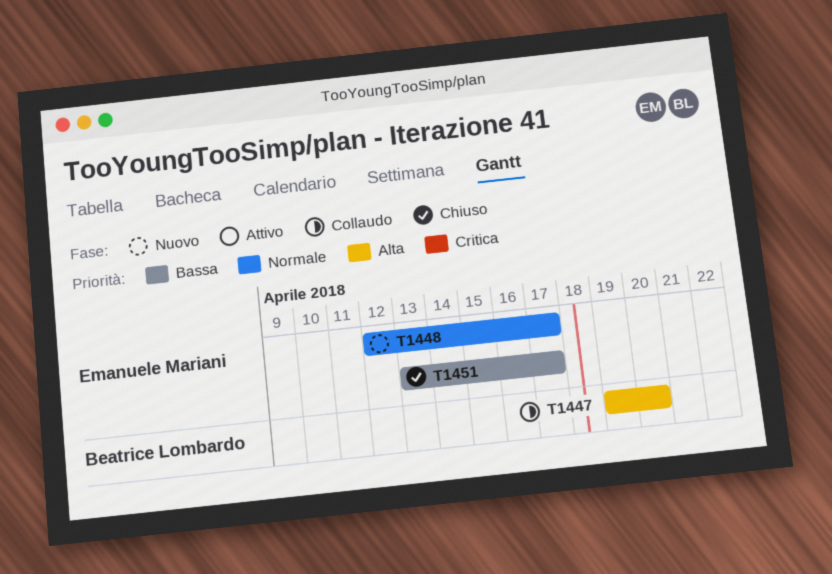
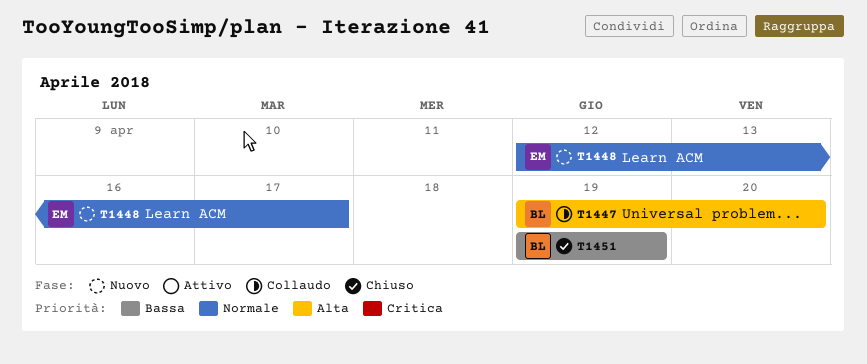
T1451, owner: Emanuele Mariani -> Beatrice Lombardo
T1451, start: Apr 13 -> Apr 19
T1451, due: Apr 17 -> Apr 19

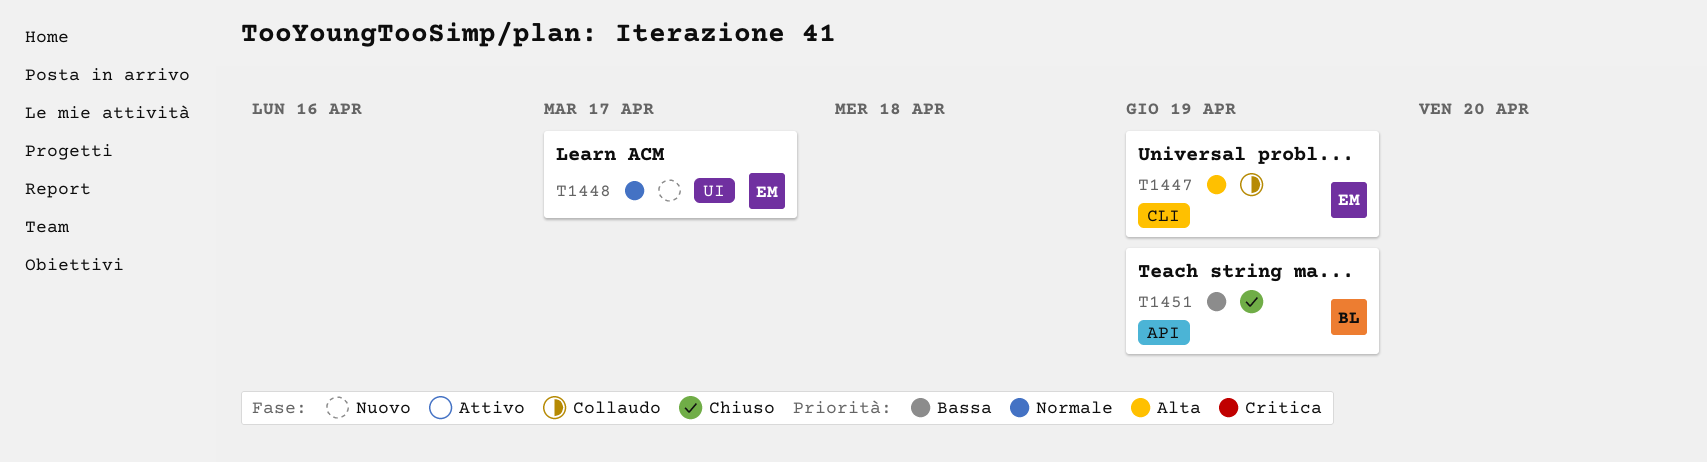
T1447, owner: BL -> EM
T1447, due: Apr 20 -> Apr 19

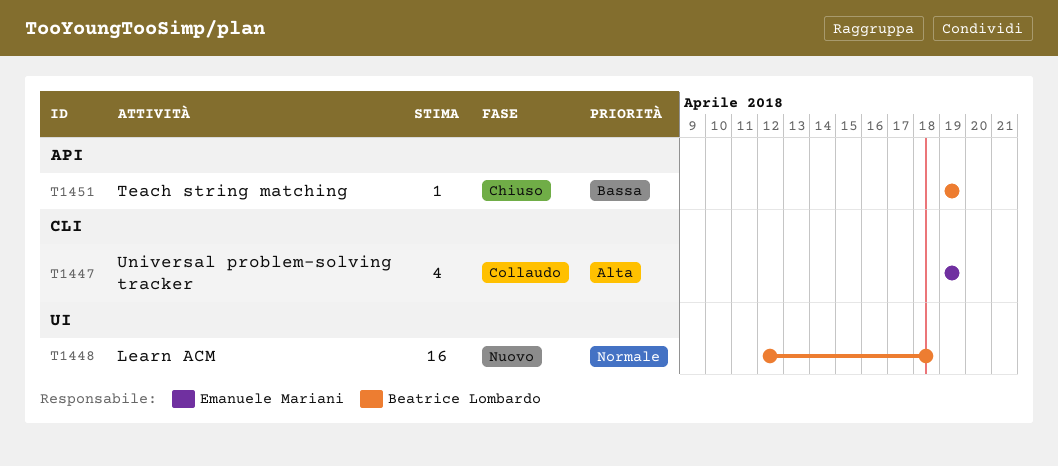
T1448, owner: Emanuele Mariani -> Beatrice Lombardo
T1448, due: Apr 17 -> Apr 18

